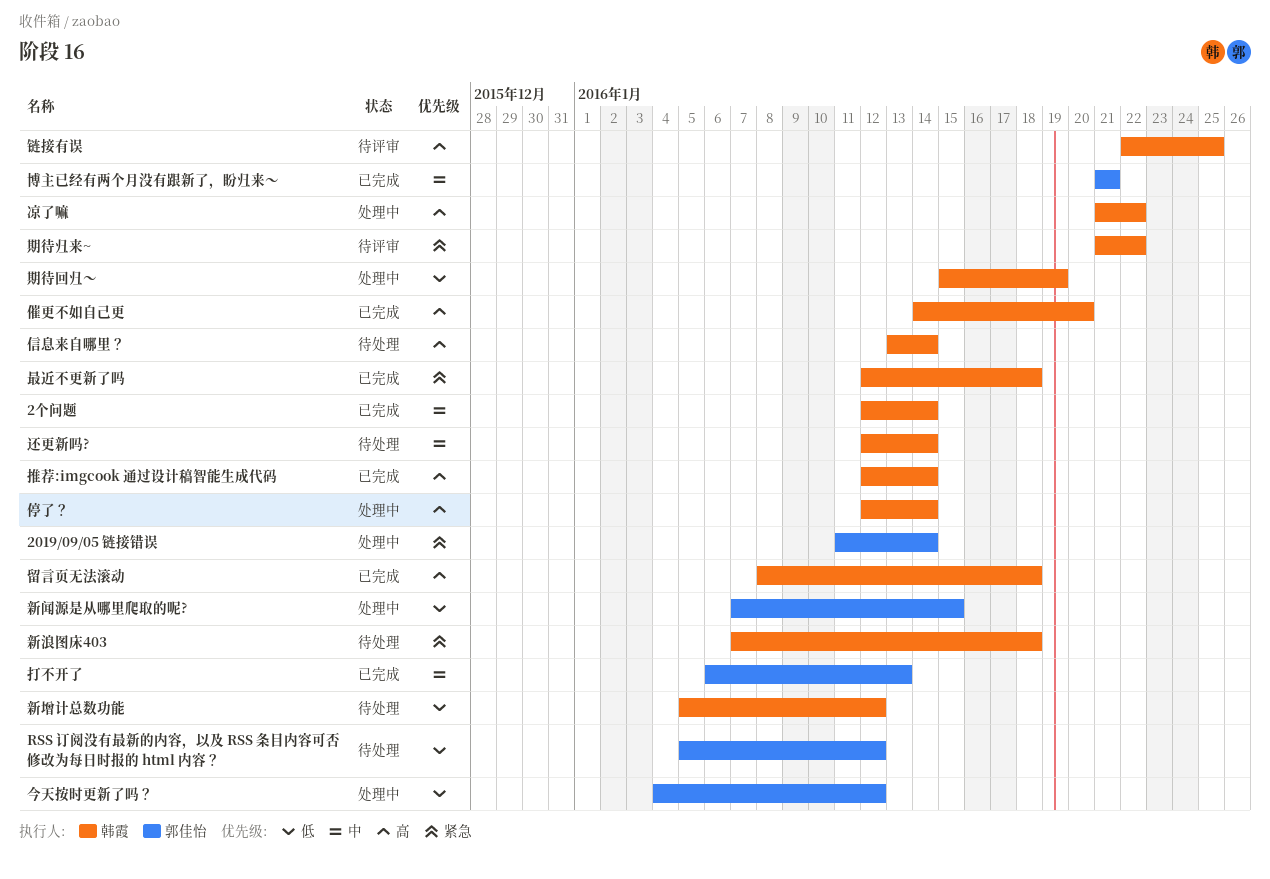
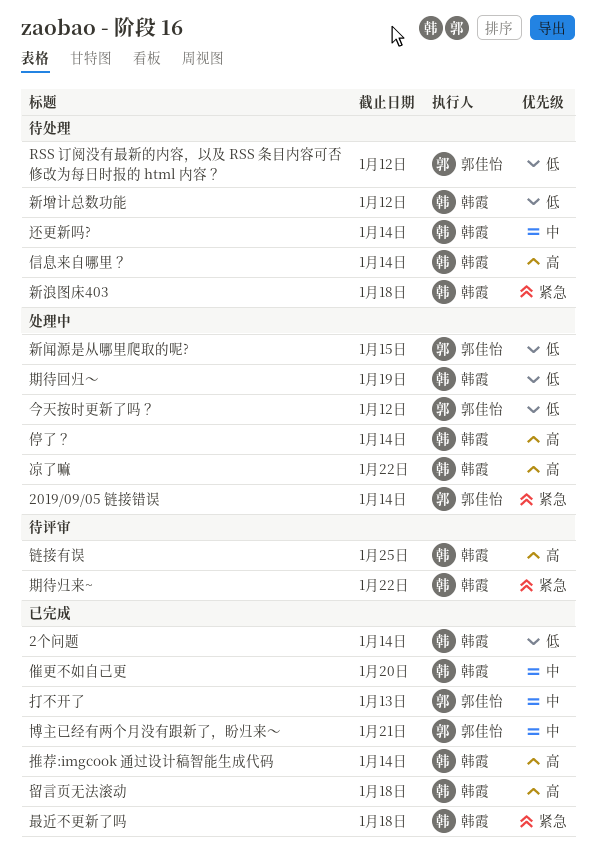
2个问题, priority: 中 -> 低
催更不如自己更, priority: 高 -> 中

